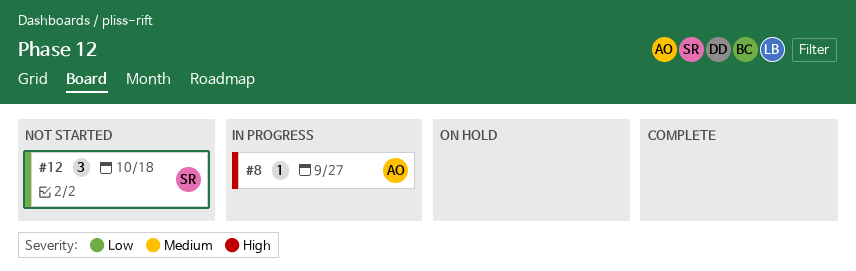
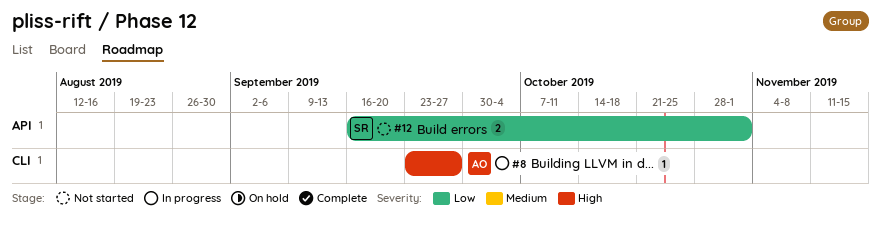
#12, estimate: 3 -> 2
#12, due: Oct 18 -> Nov 1

